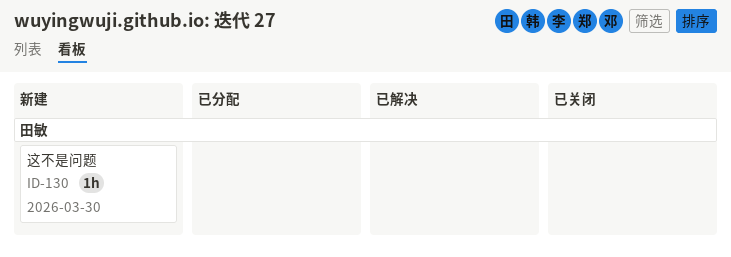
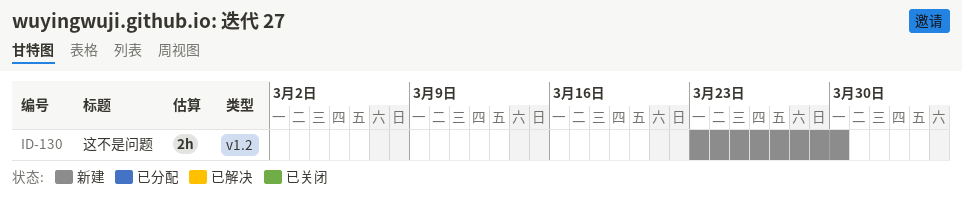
ID-130, estimate: 1h -> 2h

